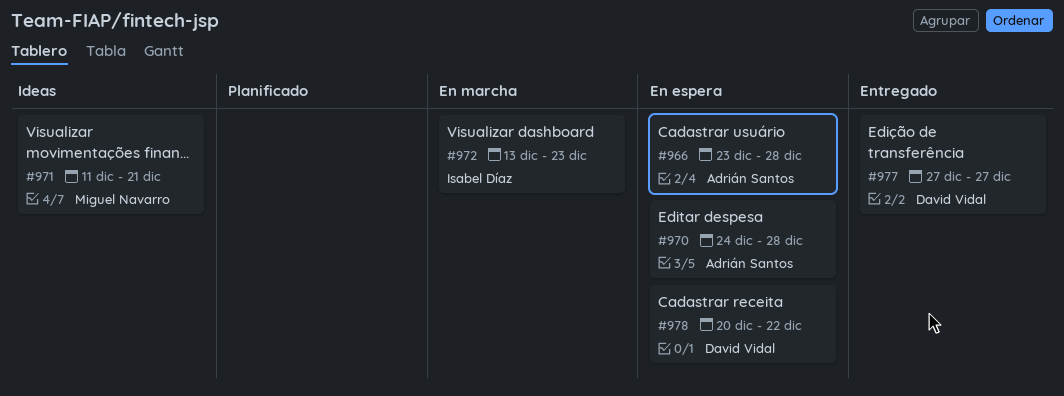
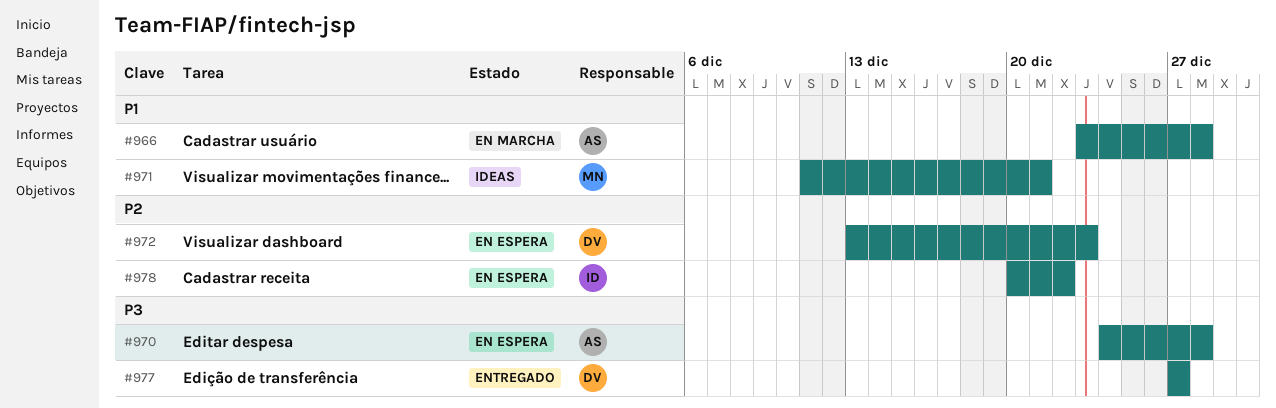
#966, status: En espera -> En marcha
#972, status: En marcha -> En espera
#972, owner: Isabel Díaz -> David Vidal
#978, owner: David Vidal -> Isabel Díaz

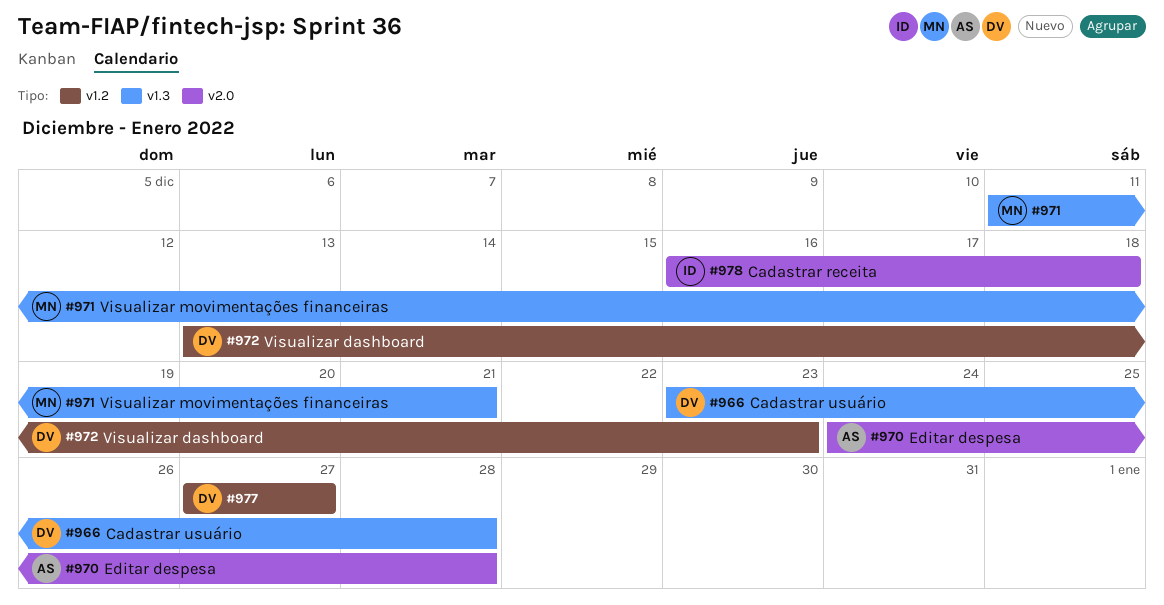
#966, owner: AS -> DV
#978, start: Dec 20 -> Dec 16
#978, due: Dec 22 -> Dec 18

